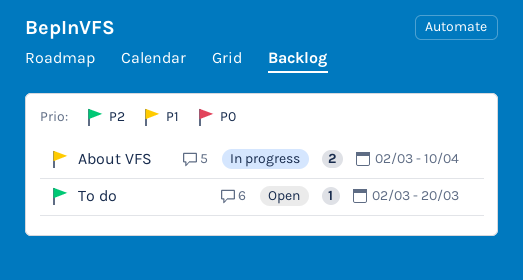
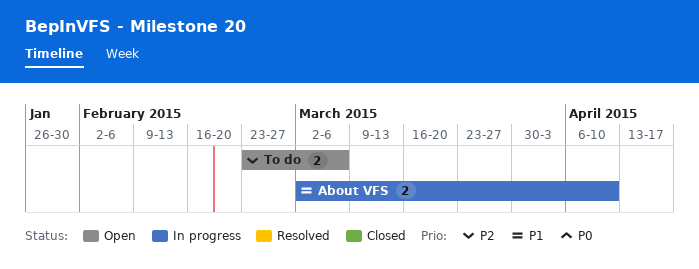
To do, estimate: 1 -> 2
To do, start: Mar 2 -> Feb 23
To do, due: Mar 20 -> Mar 6

